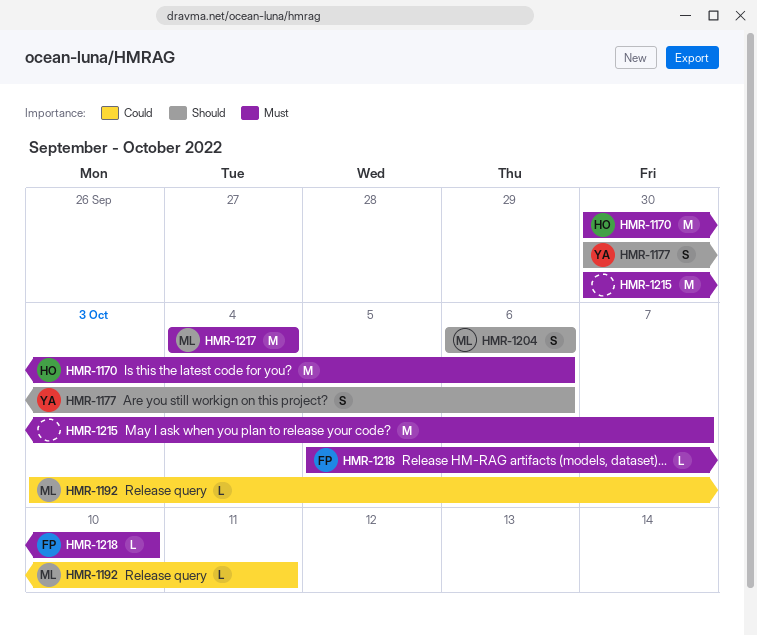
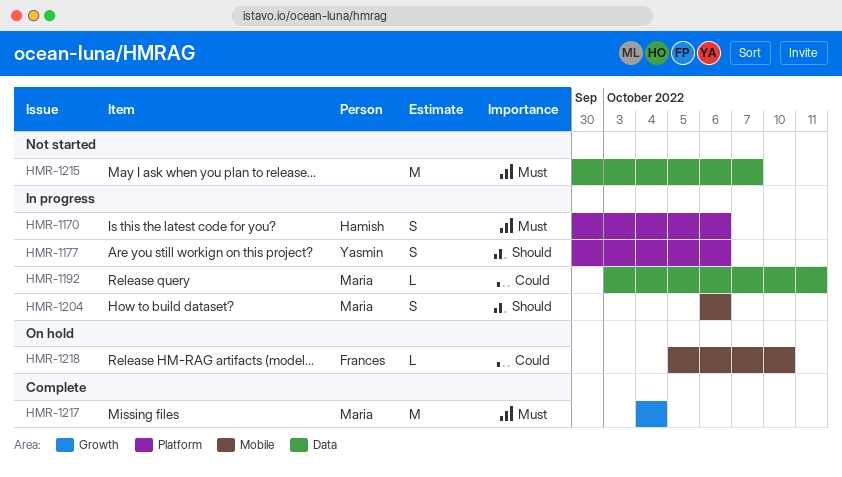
HMR-1170, estimate: M -> S
HMR-1218, priority: Must -> Could

